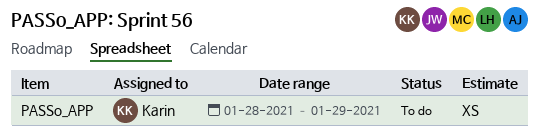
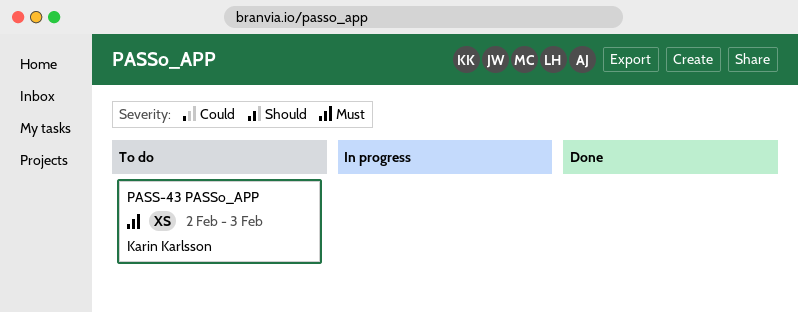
PASSo_APP, start: Jan 28 -> Feb 2
PASSo_APP, due: Jan 29 -> Feb 3

